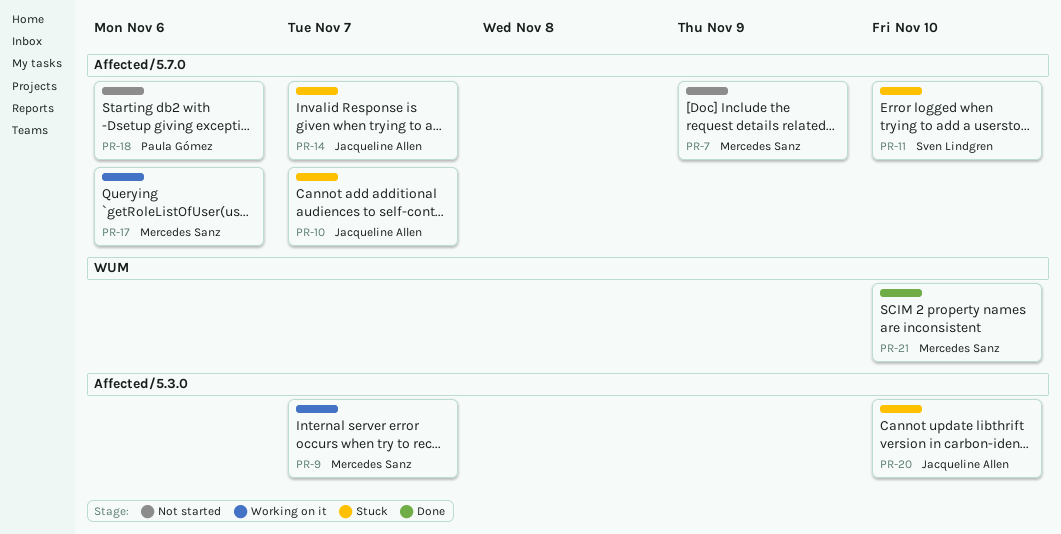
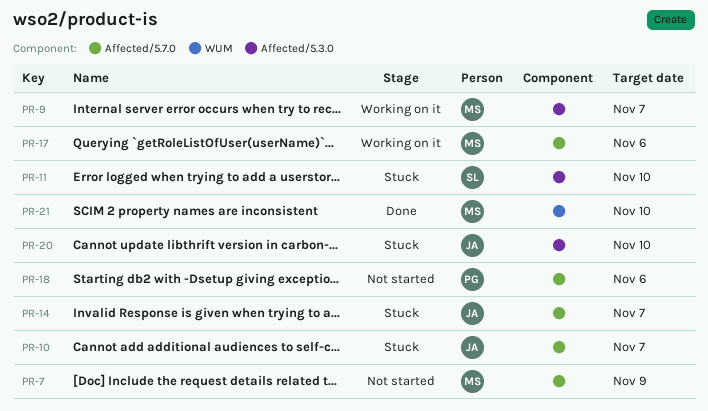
PR-11, label: Affected/5.7.0 -> Affected/5.3.0

